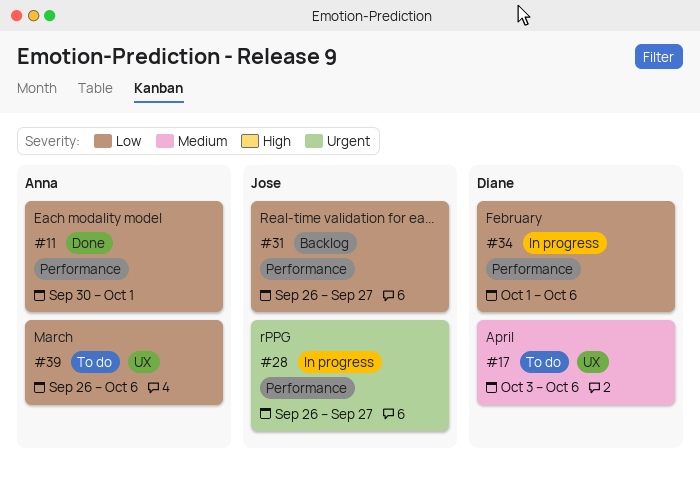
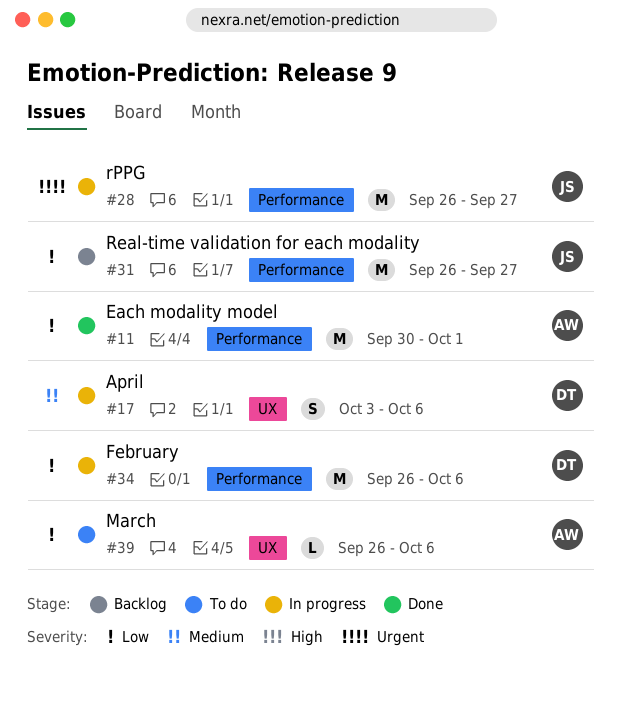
#17, status: To do -> In progress
#34, start: Oct 1 -> Sep 26

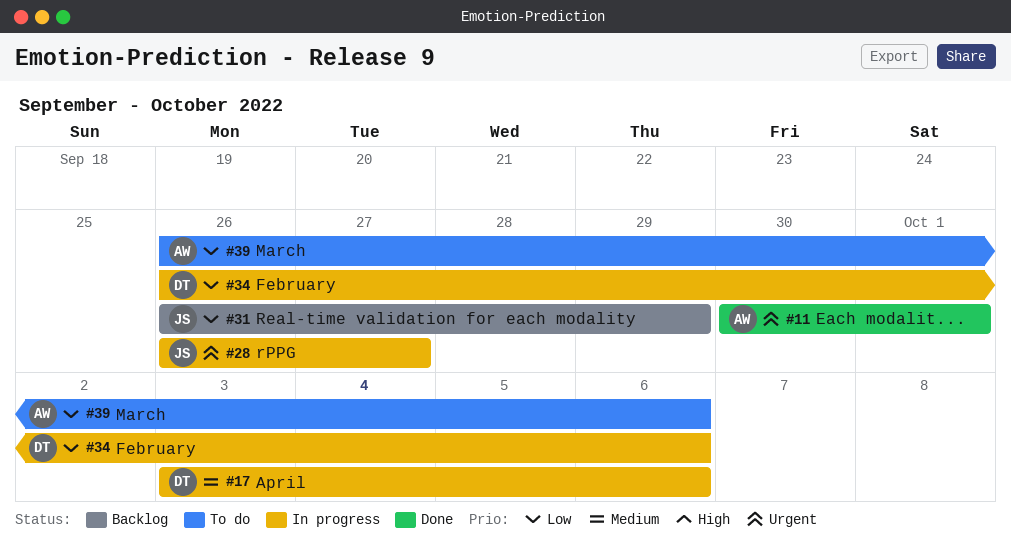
#11, priority: Low -> Urgent
#31, due: Sep 27 -> Sep 29

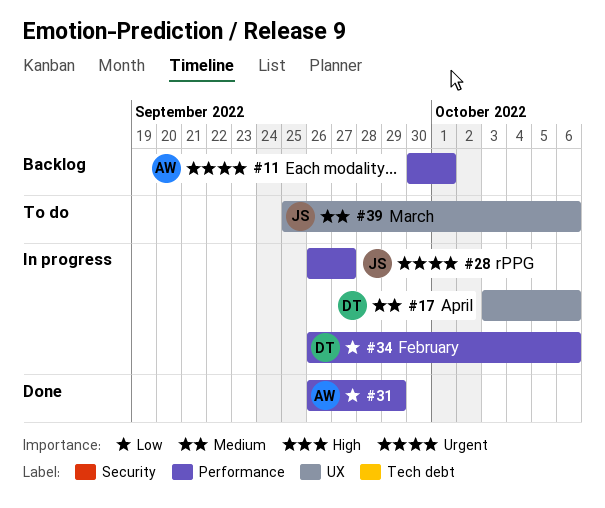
#11, status: Done -> Backlog
#31, status: Backlog -> Done
#31, owner: JS -> AW
#39, owner: AW -> JS
#39, priority: Low -> Medium
#39, start: Sep 26 -> Sep 25

